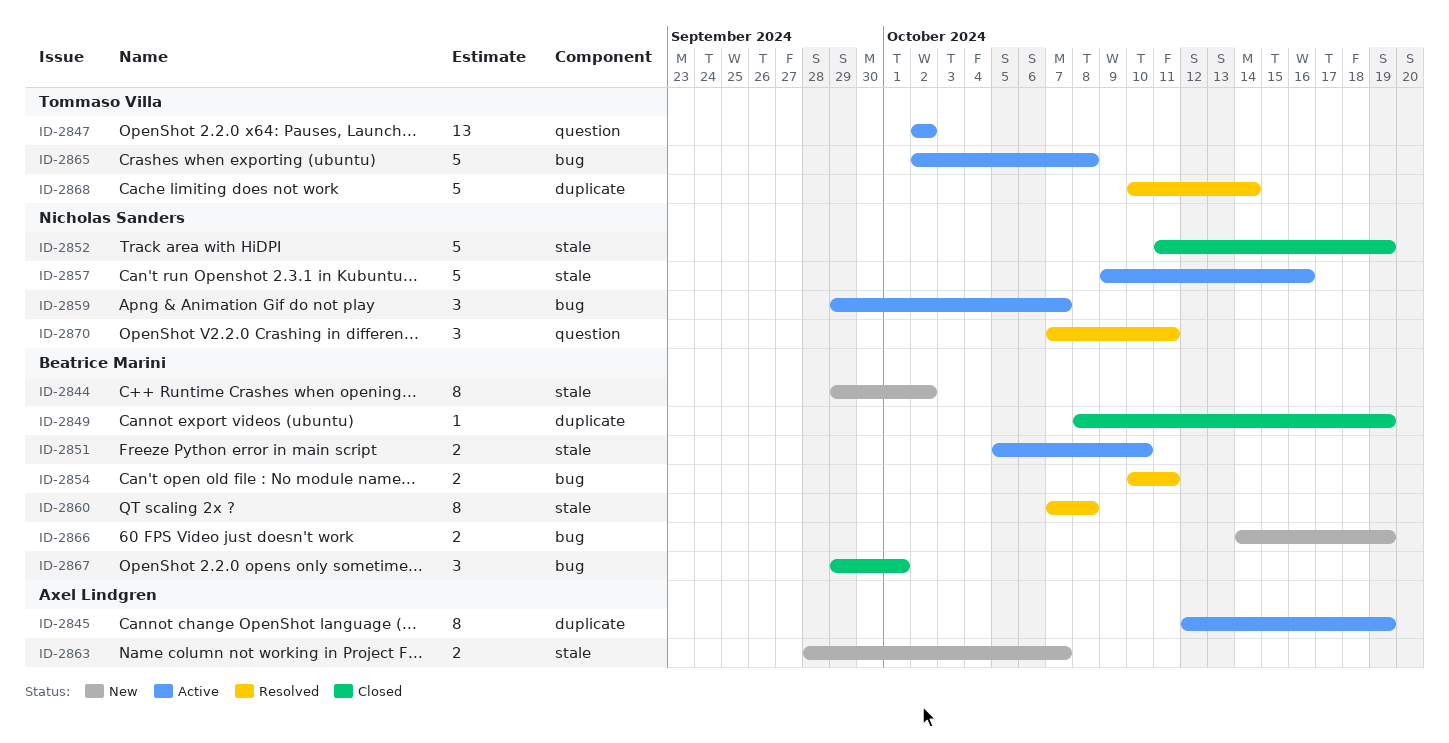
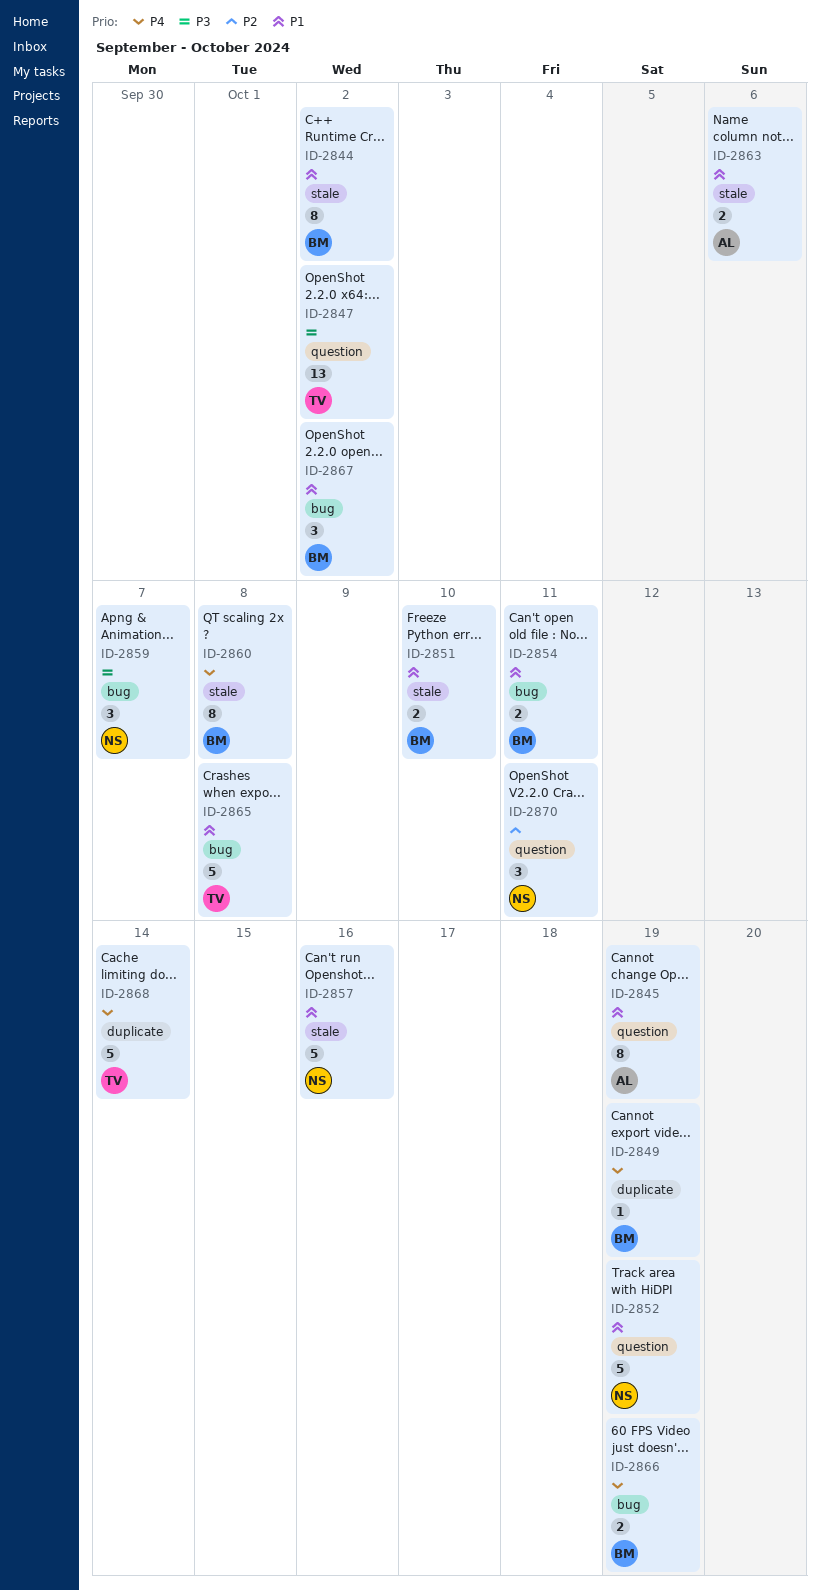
ID-2845, label: duplicate -> question
ID-2852, label: stale -> question
ID-2863, due: Oct 7 -> Oct 6
ID-2867, due: Oct 1 -> Oct 2

